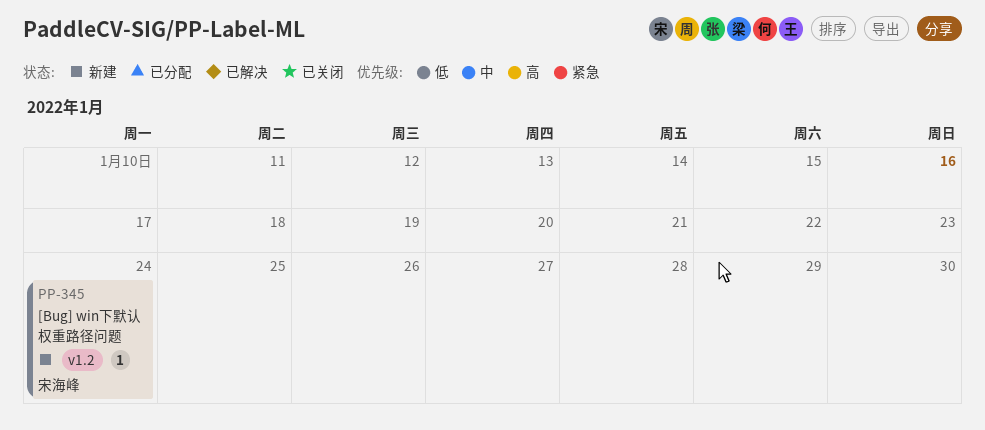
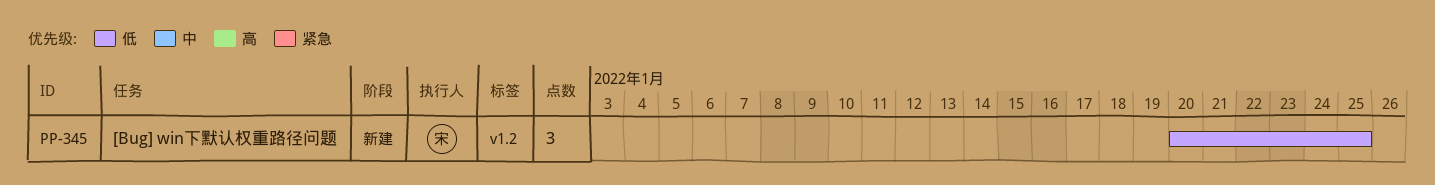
PP-345, estimate: 1 -> 3
PP-345, due: Jan 24 -> Jan 25

